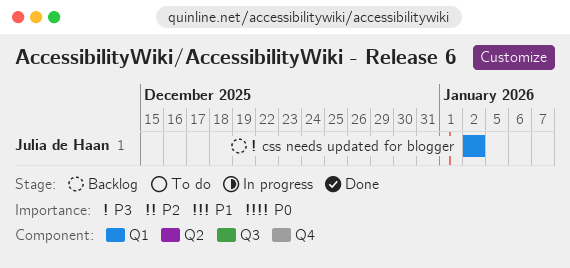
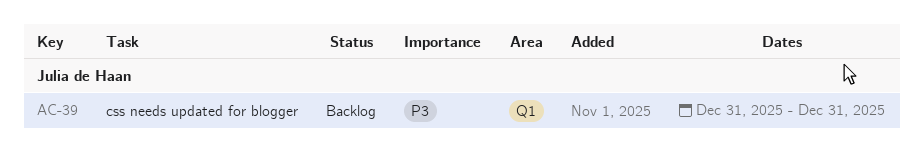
css needs updated for blogger, start: Jan 2 -> Dec 31
css needs updated for blogger, due: Jan 2 -> Dec 31

